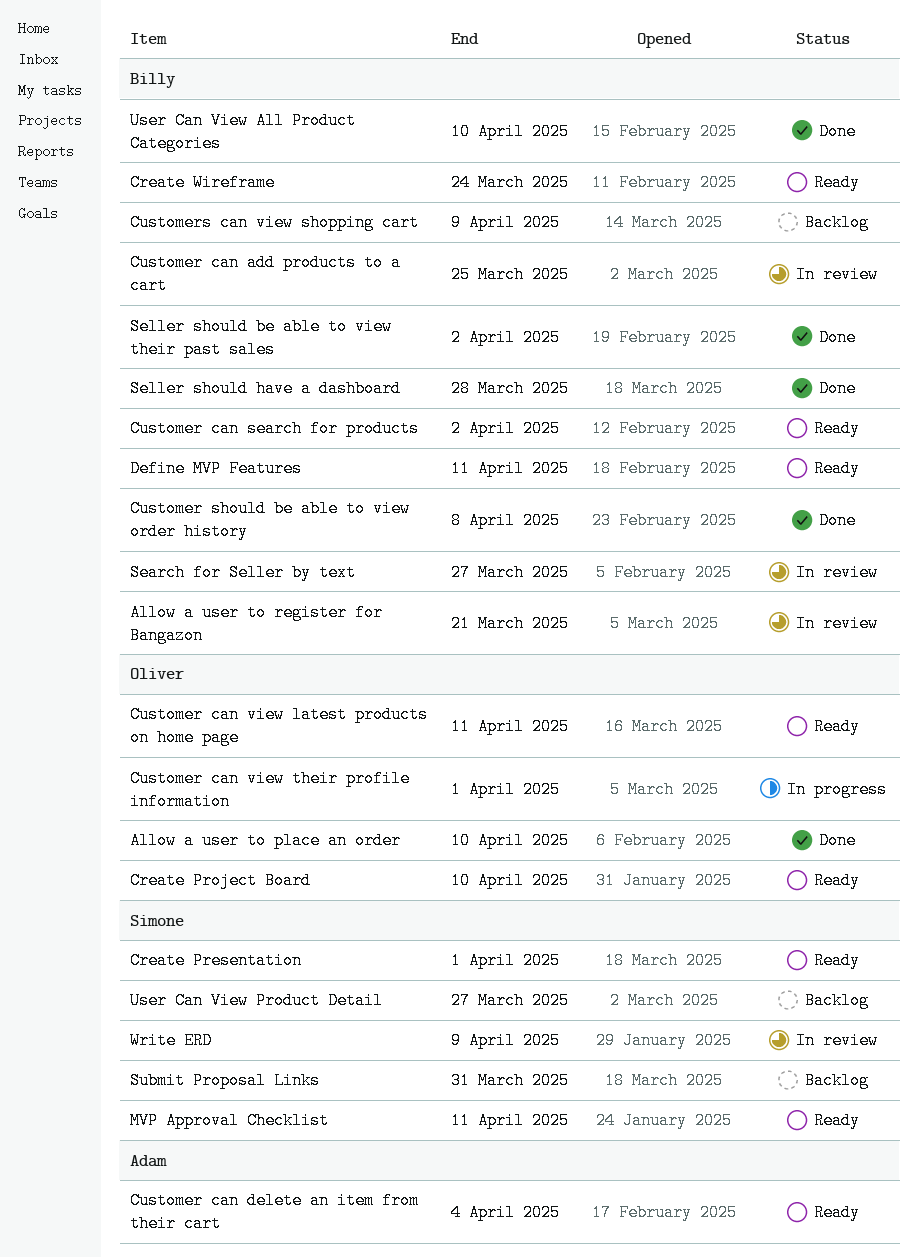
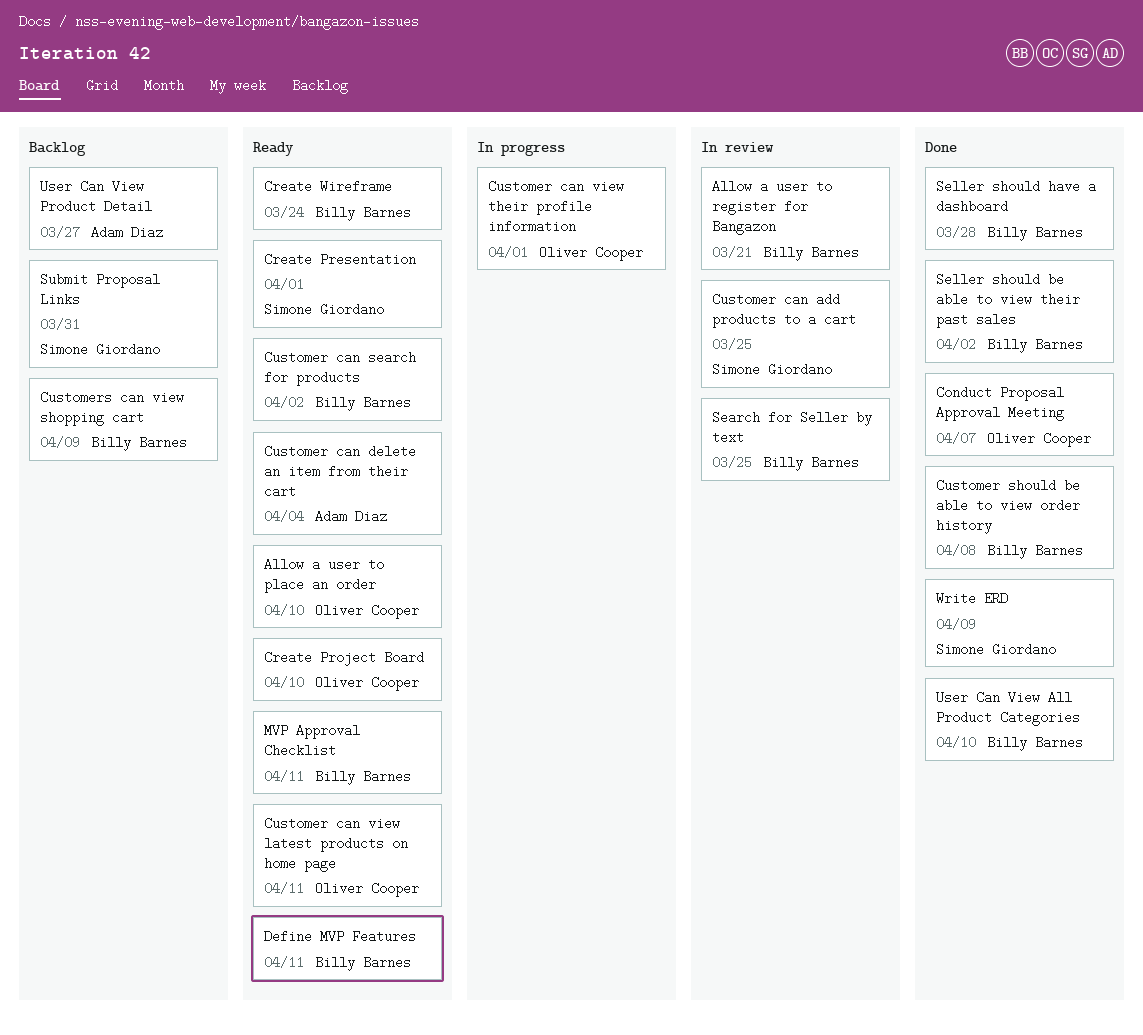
Allow a user to place an order, status: Done -> Ready
Conduct Proposal Approval Meeting: none -> present
Customer can add products to a cart, owner: Billy Barnes -> Simone Giordano
MVP Approval Checklist, owner: Simone Giordano -> Billy Barnes
Search for Seller by text, due: Mar 27 -> Mar 25
User Can View Product Detail, owner: Simone Giordano -> Adam Diaz
Write ERD, status: In review -> Done

